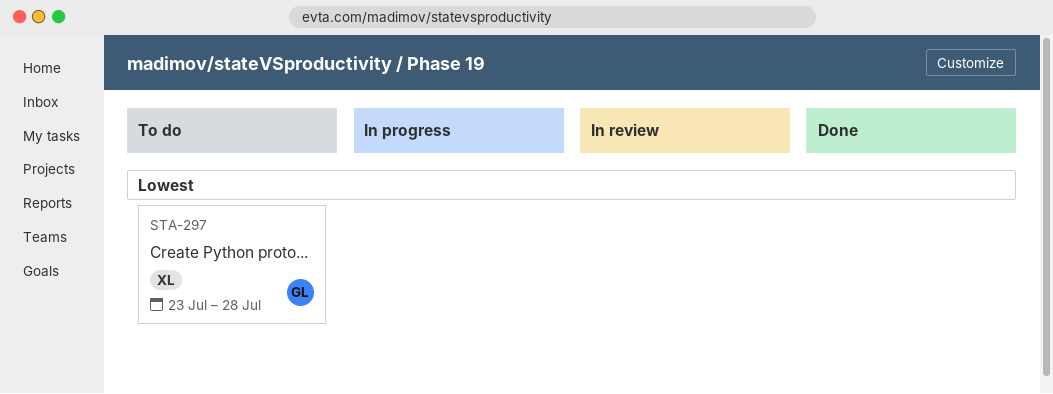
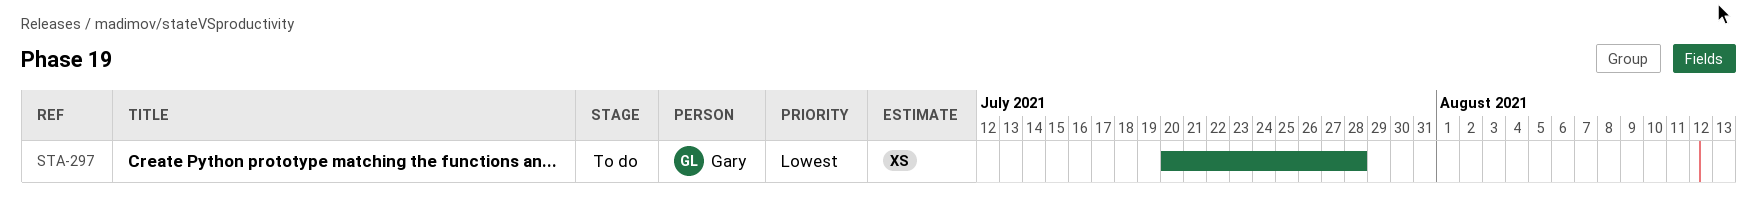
STA-297, estimate: XL -> XS
STA-297, start: Jul 23 -> Jul 20

